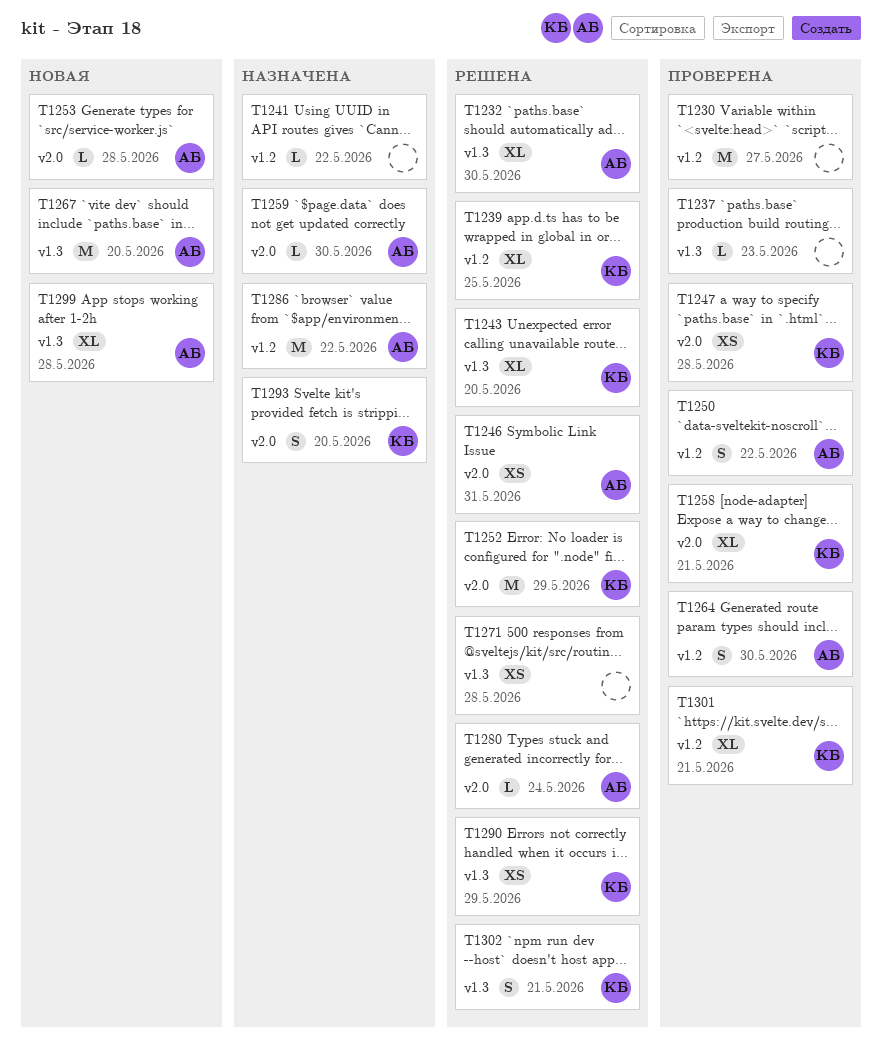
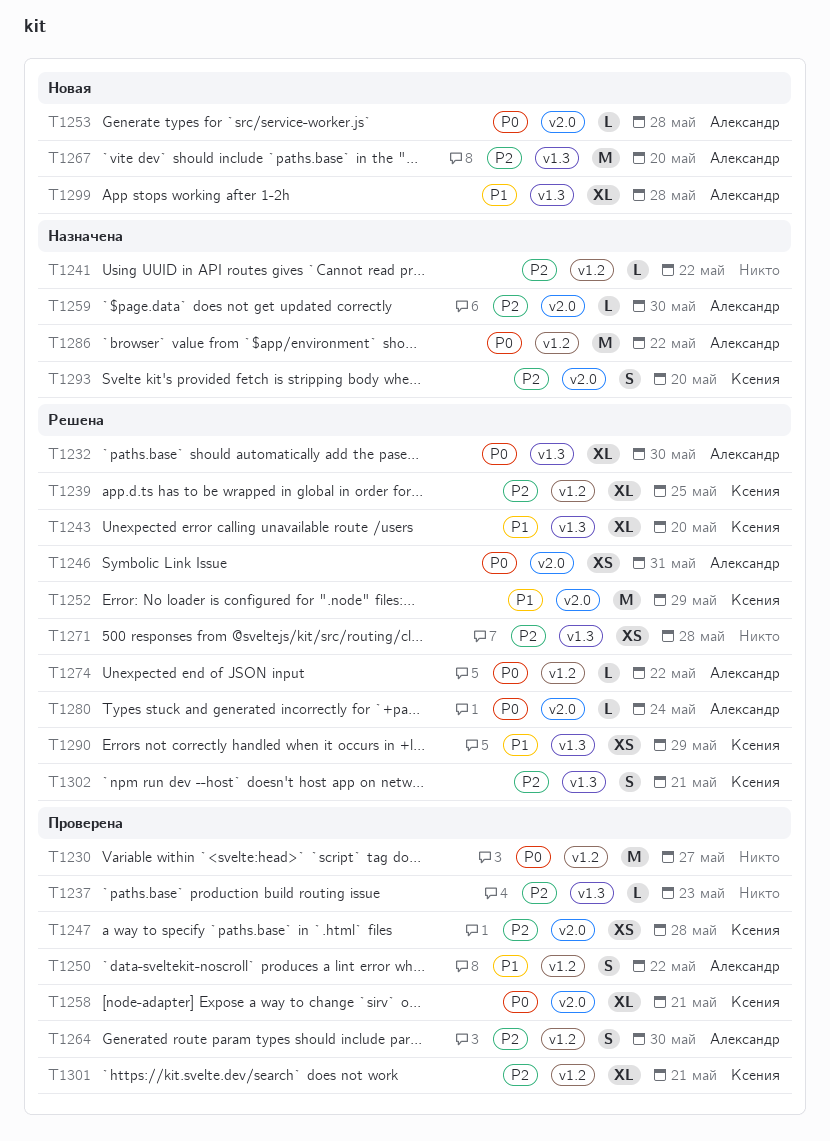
T1274: none -> present

